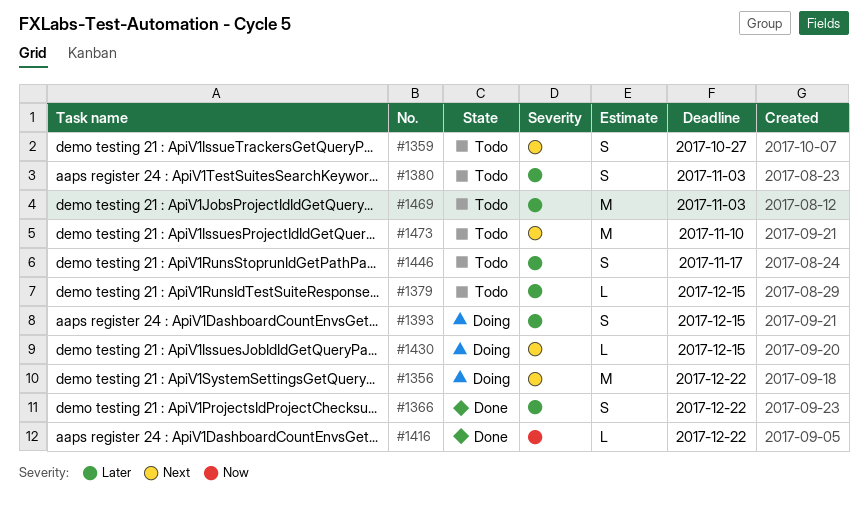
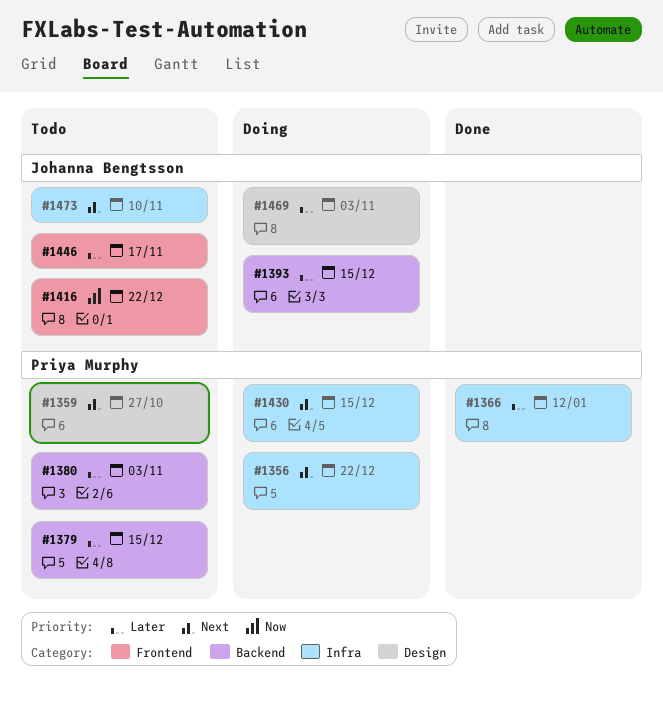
#1366, due: Dec 22 -> Jan 12
#1416, status: Done -> Todo
#1469, status: Todo -> Doing

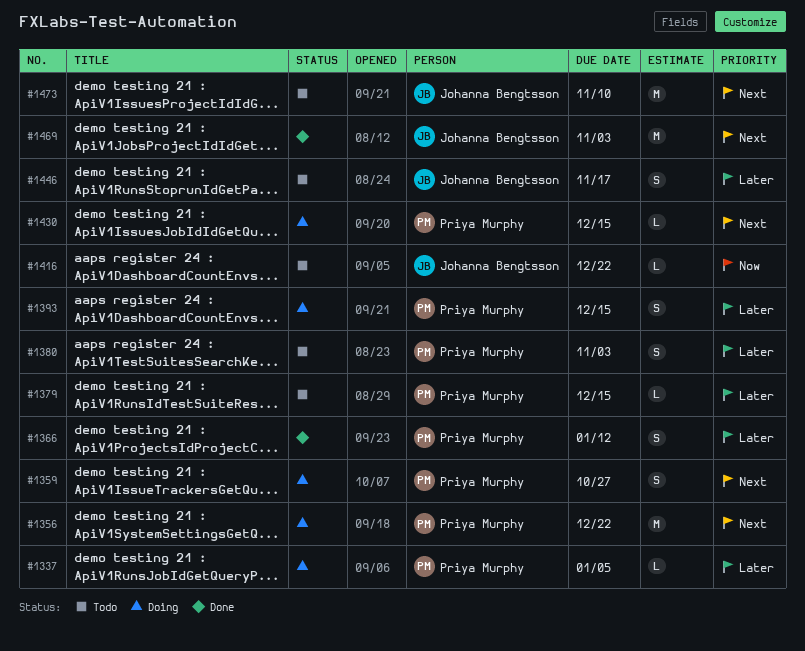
#1337: none -> present
#1359, status: Todo -> Doing
#1393, owner: Johanna Bengtsson -> Priya Murphy
#1469, status: Doing -> Done
#1469, priority: Later -> Next

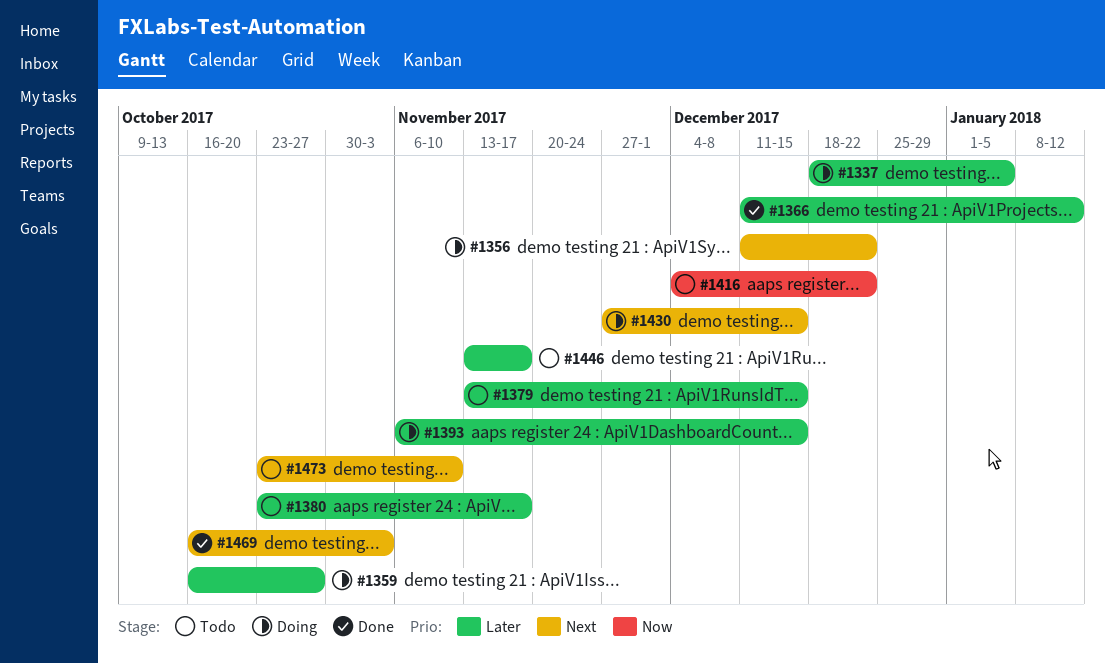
#1359, priority: Next -> Later
#1380, due: Nov 3 -> Nov 17

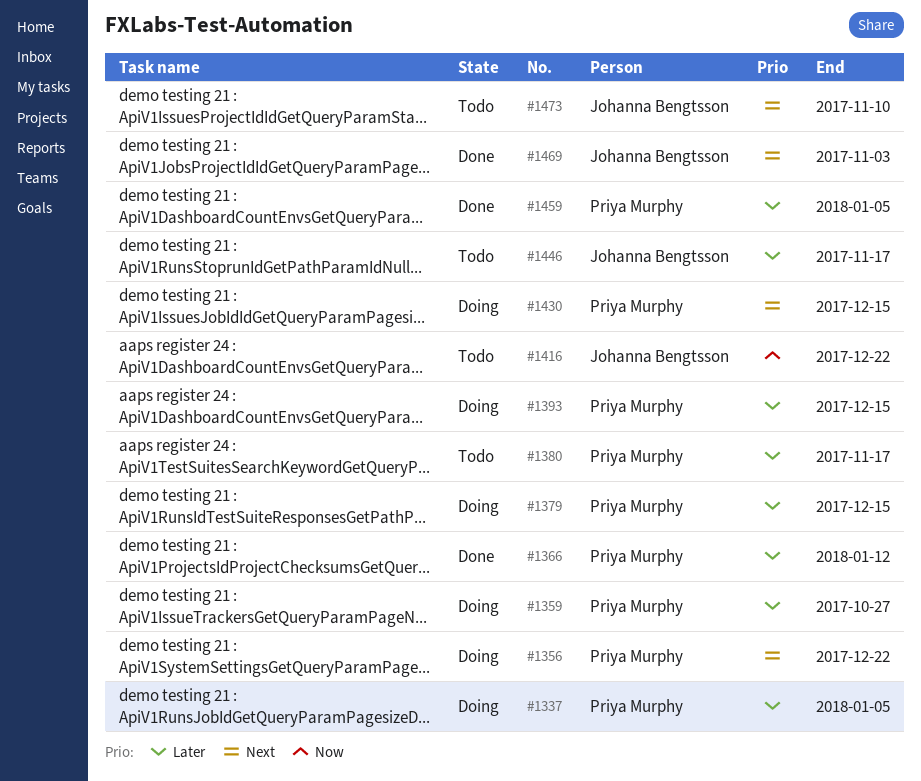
#1379, status: Todo -> Doing
#1459: none -> present

